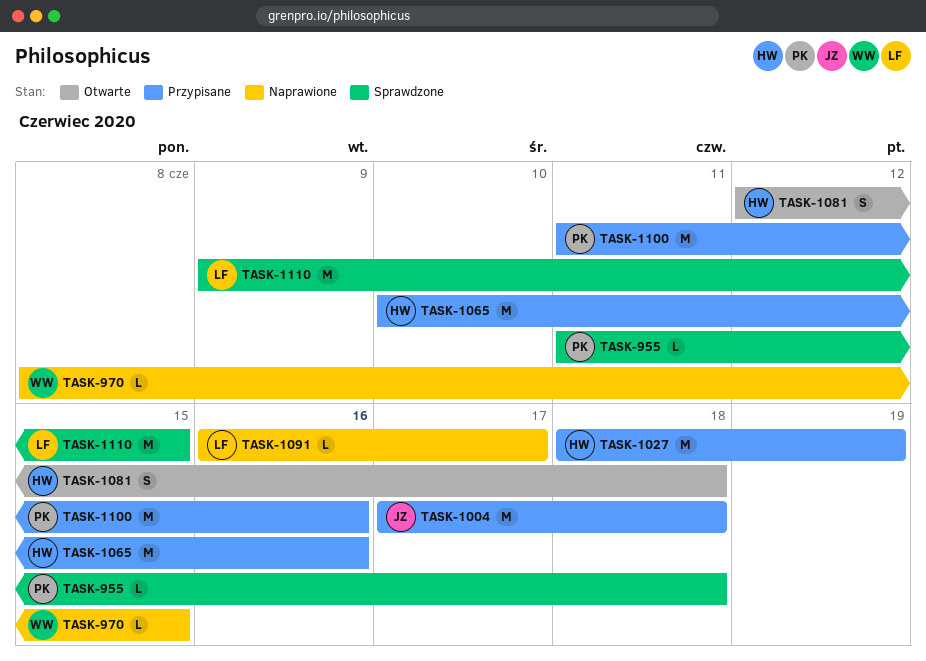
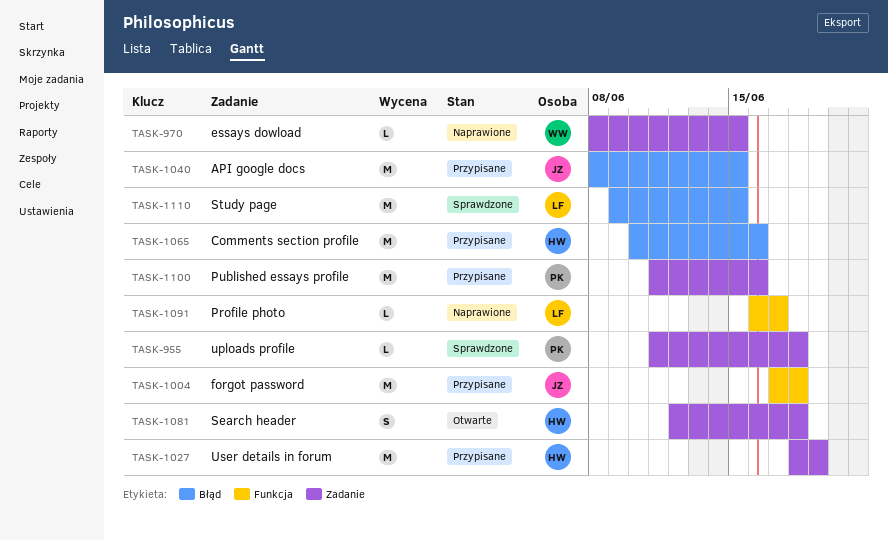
TASK-1040: none -> present

